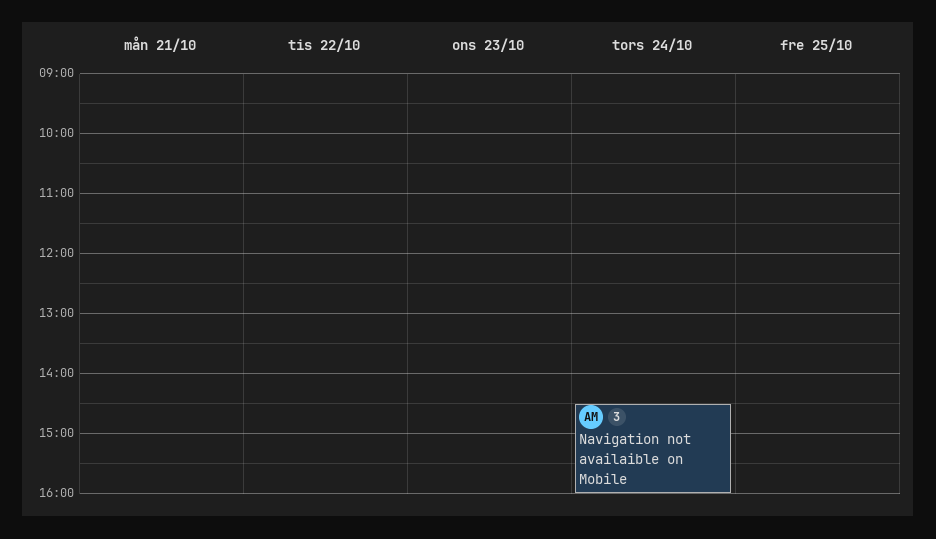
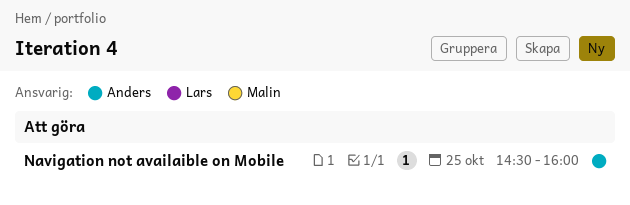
Navigation not availaible on Mobile, estimate: 3 -> 1
Navigation not availaible on Mobile, day: Oct 24 -> Oct 25

